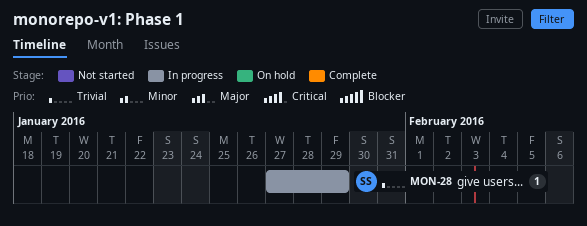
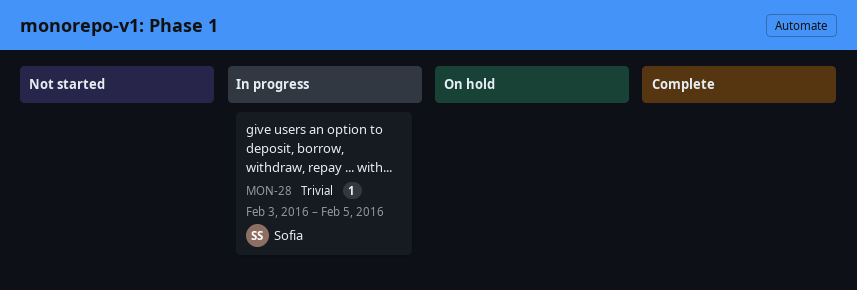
MON-28, start: Jan 27 -> Feb 3
MON-28, due: Jan 29 -> Feb 5

